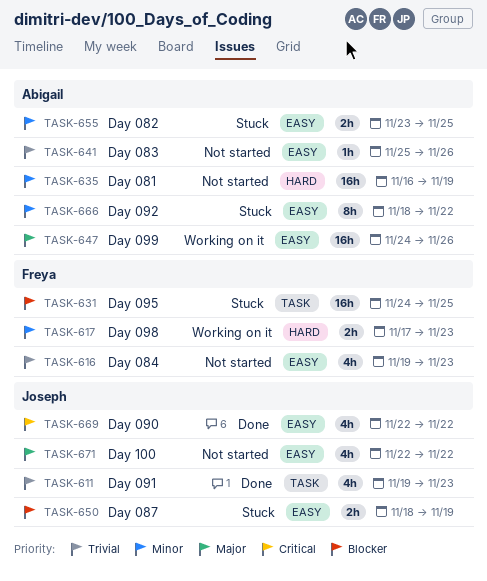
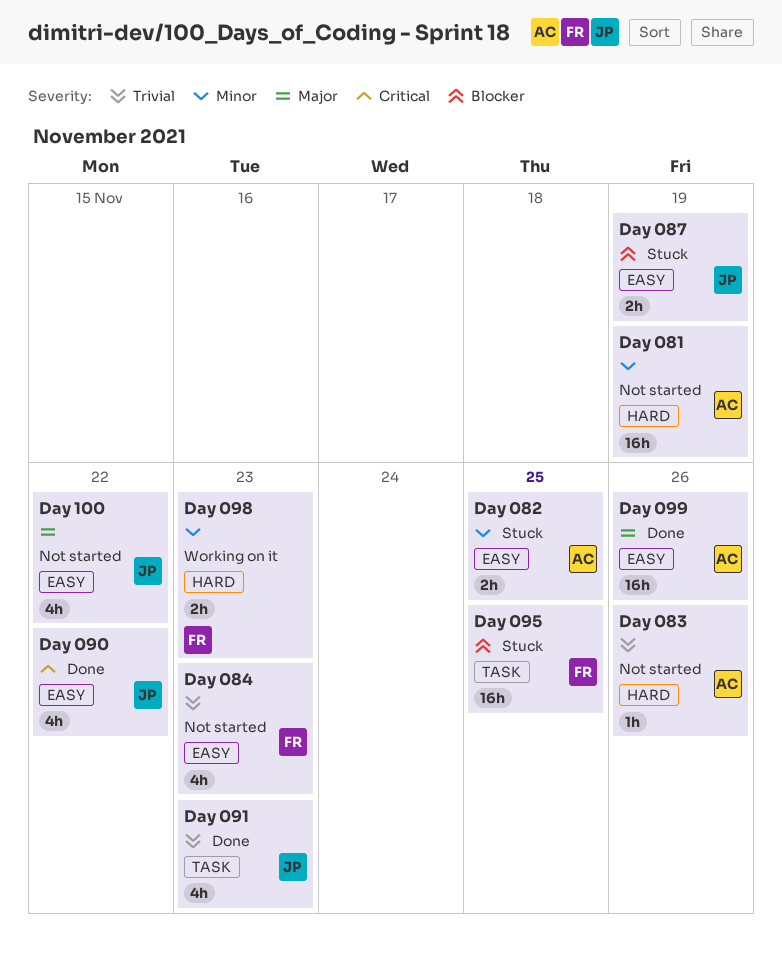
Day 083, label: EASY -> HARD
Day 092: present -> none
Day 099, status: Working on it -> Done

